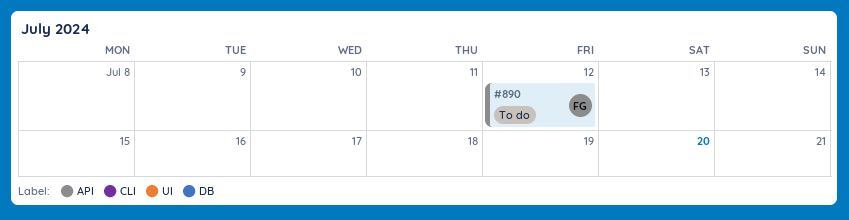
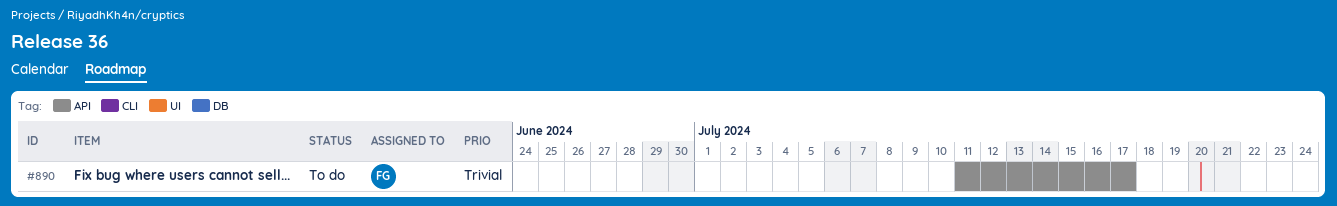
#890, due: Jul 12 -> Jul 17

